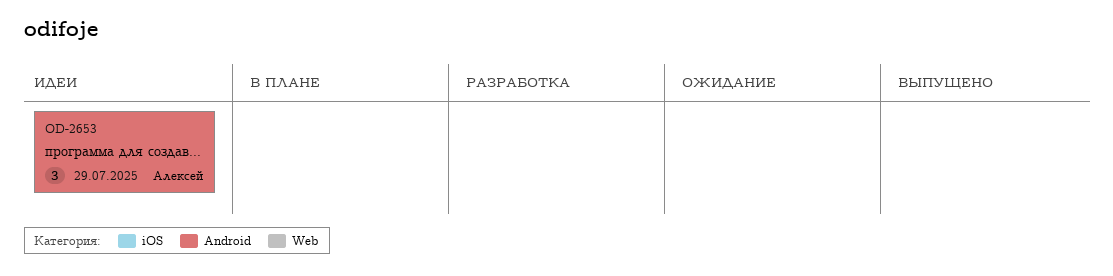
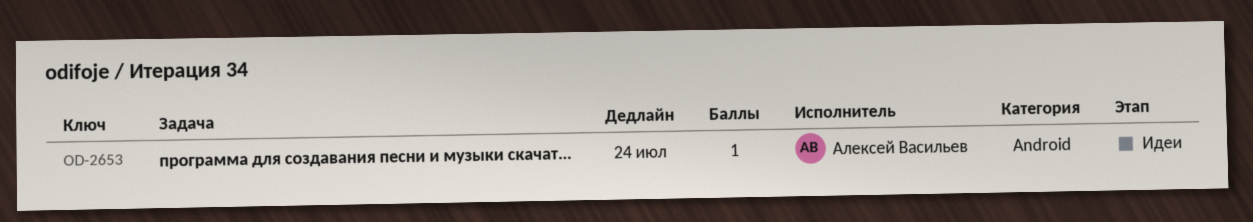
OD-2653, estimate: 3 -> 1
OD-2653, due: Jul 29 -> Jul 24

